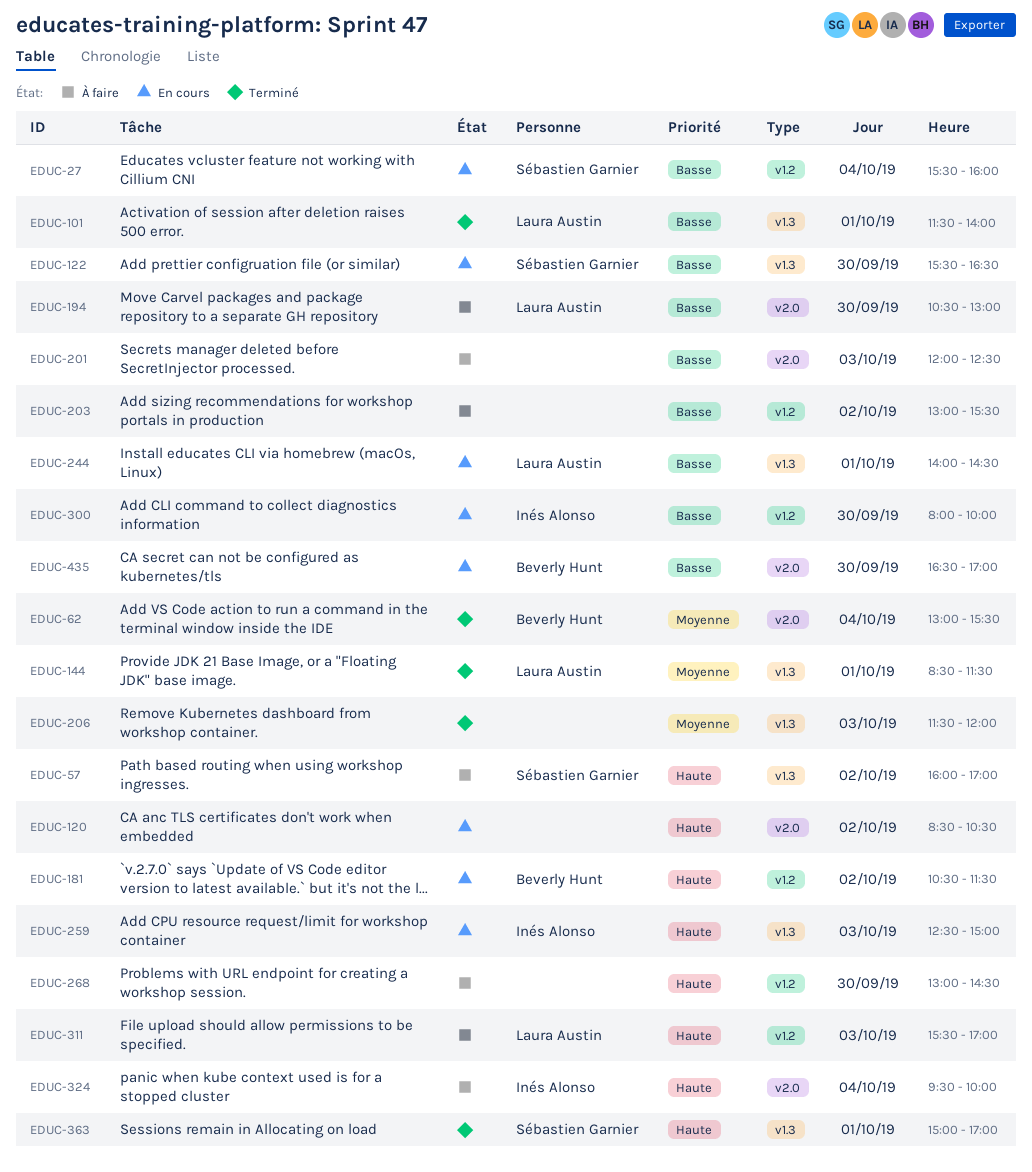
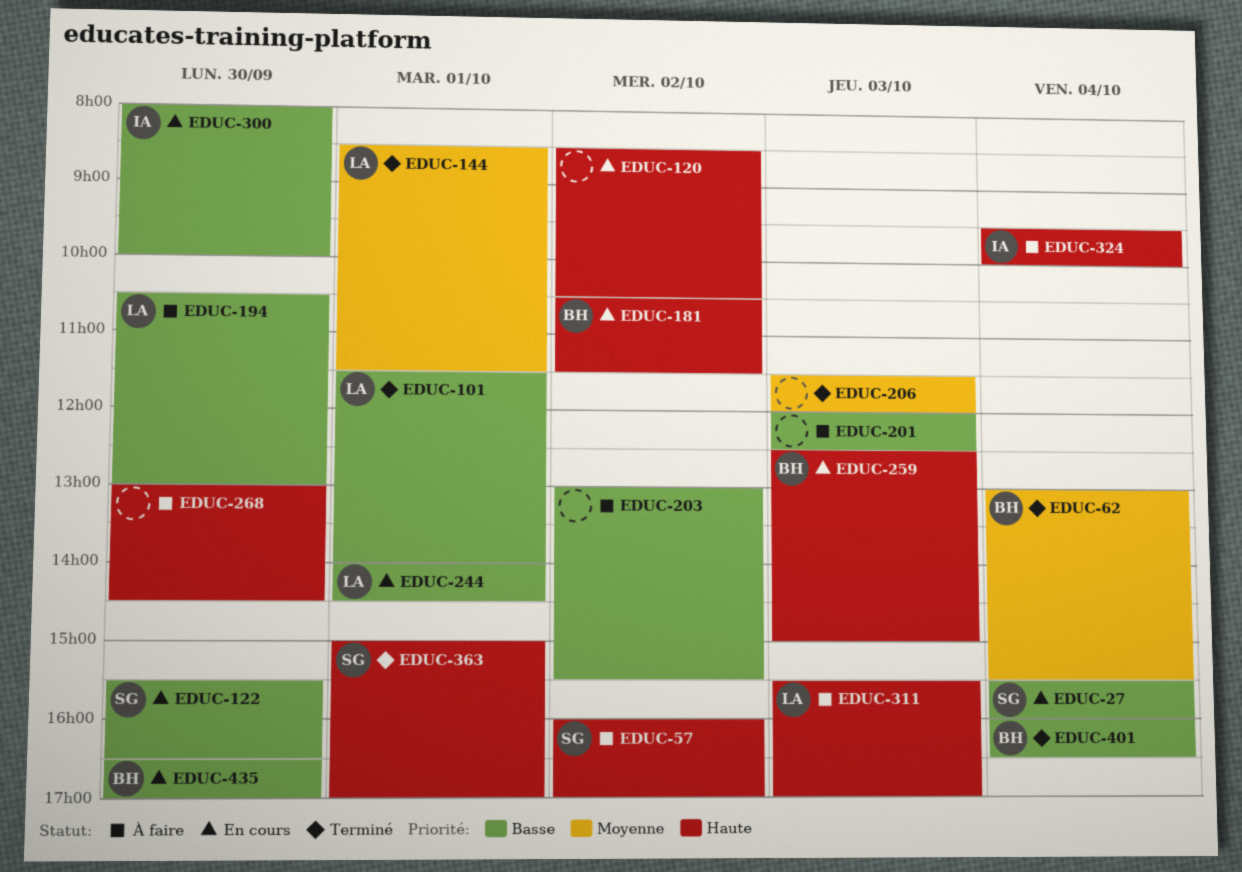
EDUC-259, owner: Inés Alonso -> Beverly Hunt
EDUC-401: none -> present

